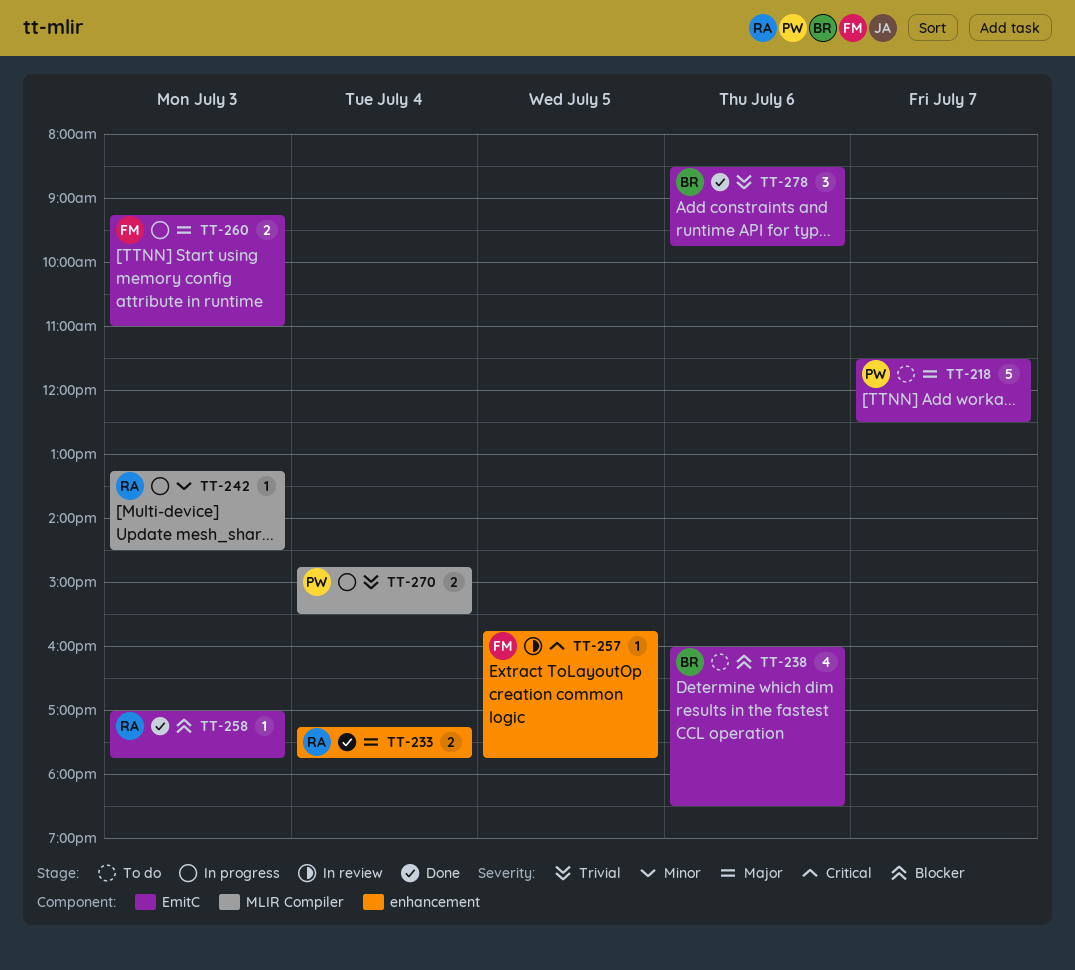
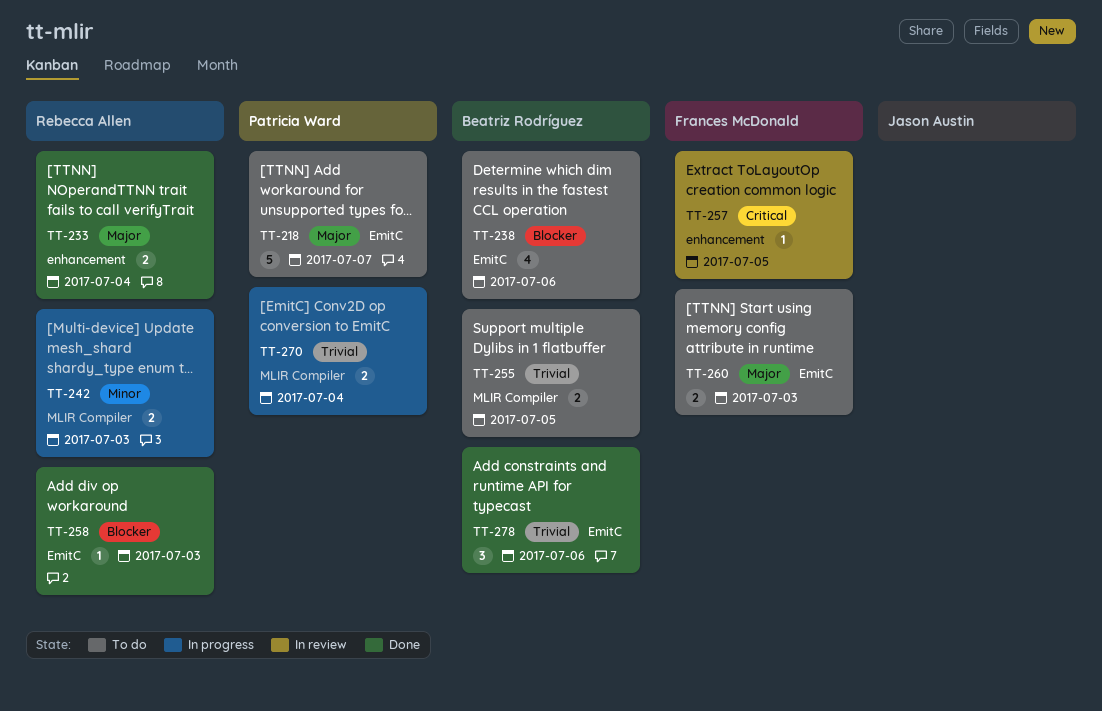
TT-242, estimate: 1 -> 2
TT-255: none -> present
TT-260, status: In progress -> To do

